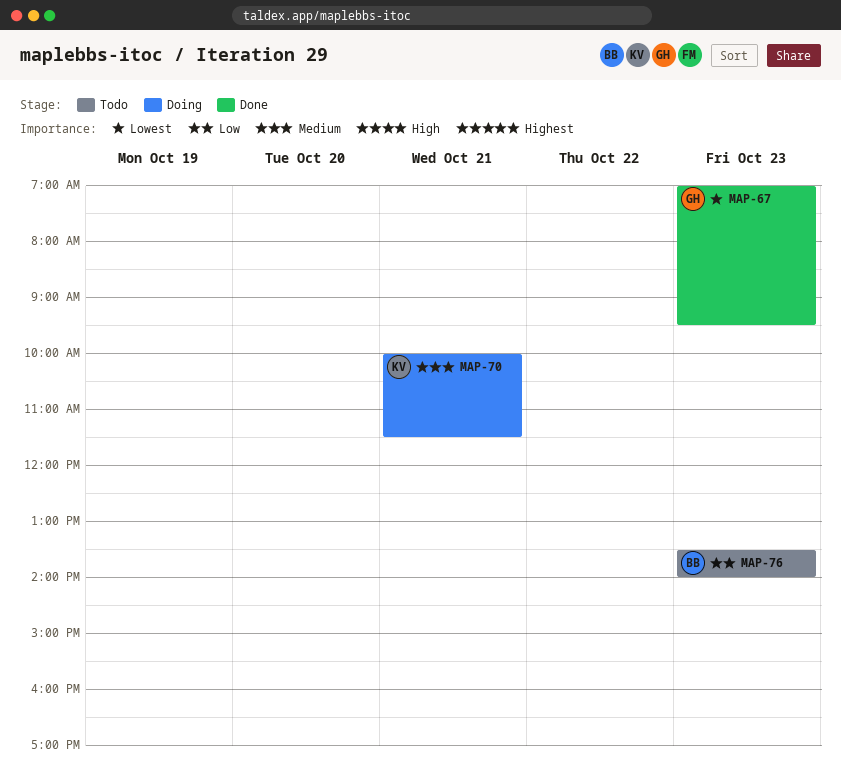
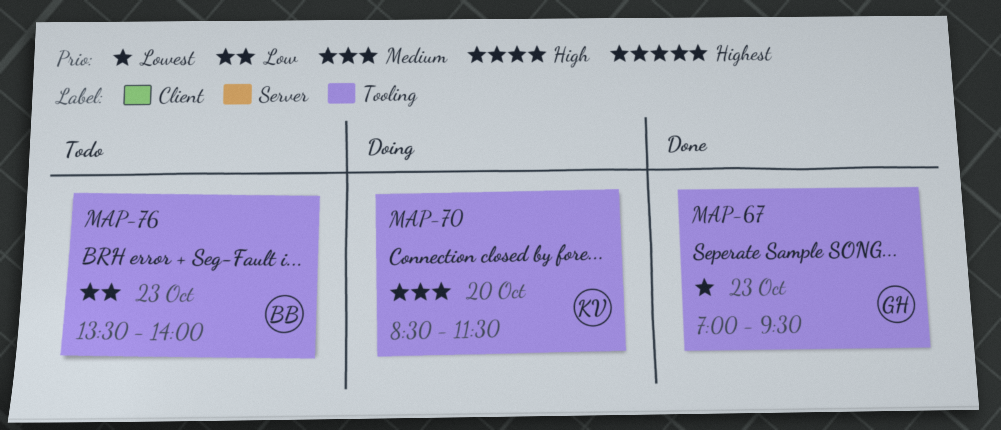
MAP-70, day: Oct 21 -> Oct 20
MAP-70, begins: 10:00 -> 08:30

